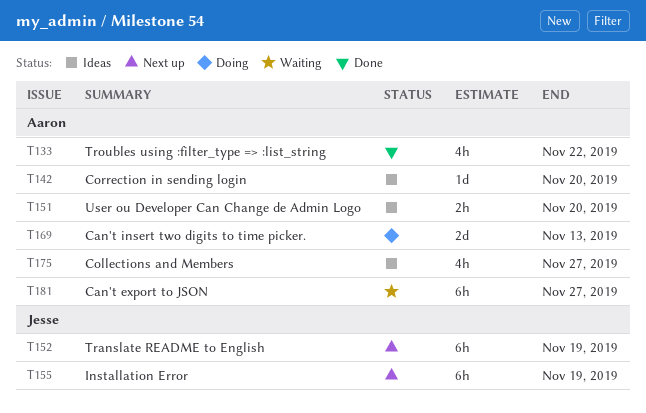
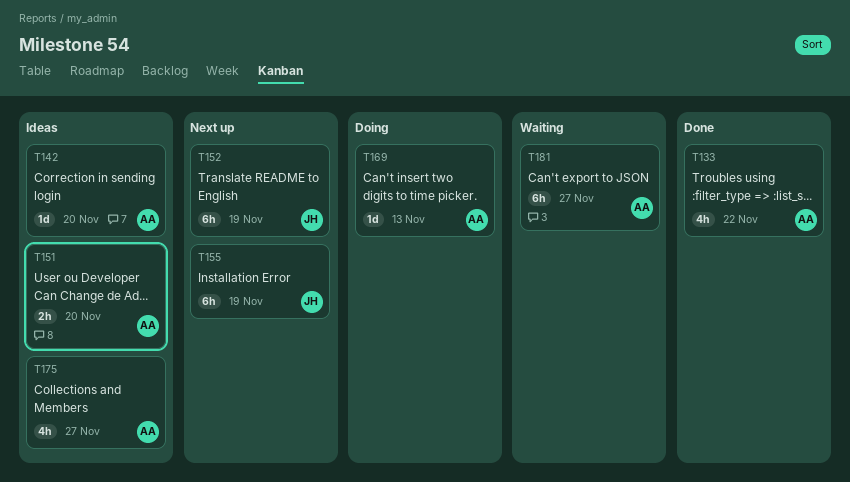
T169, estimate: 2d -> 1d

